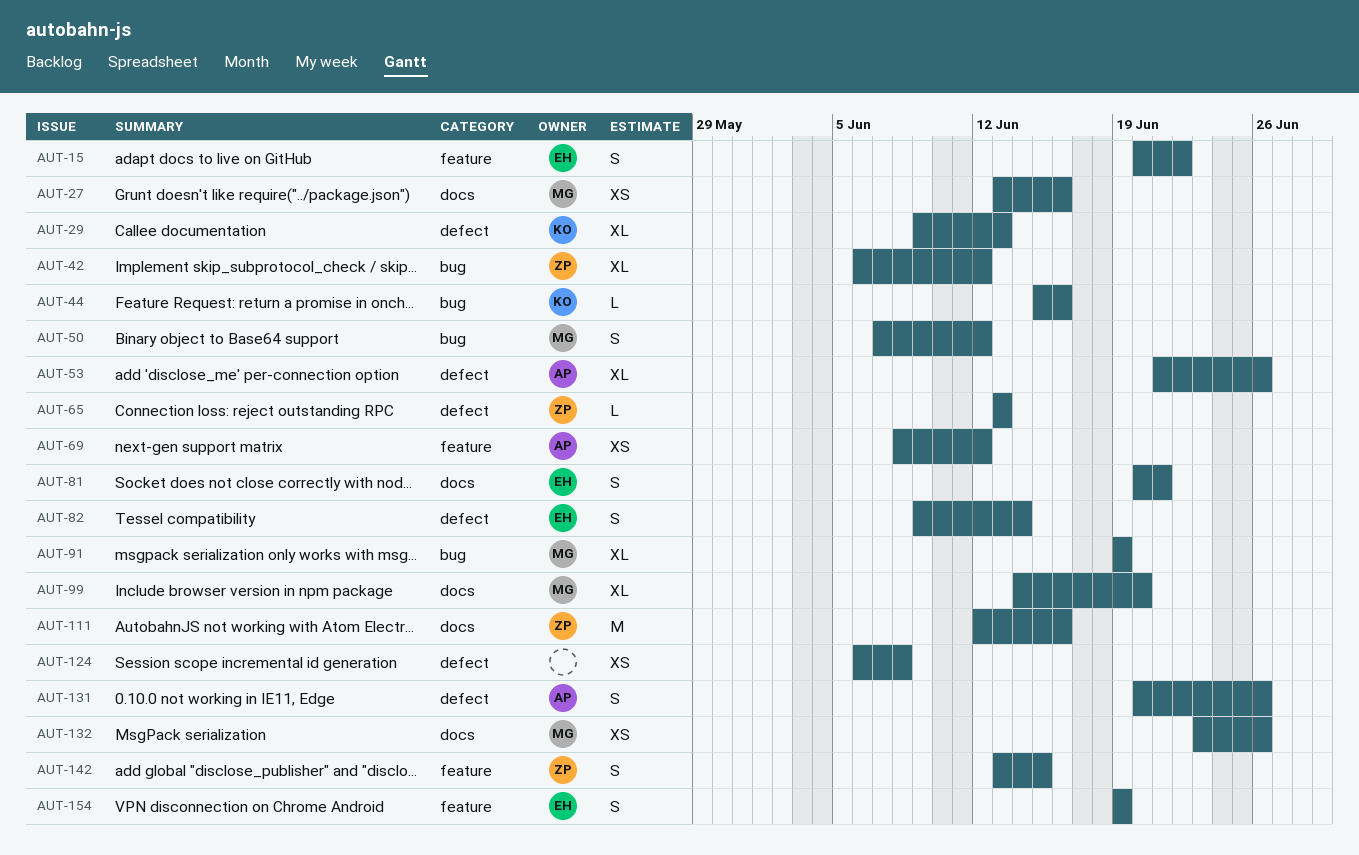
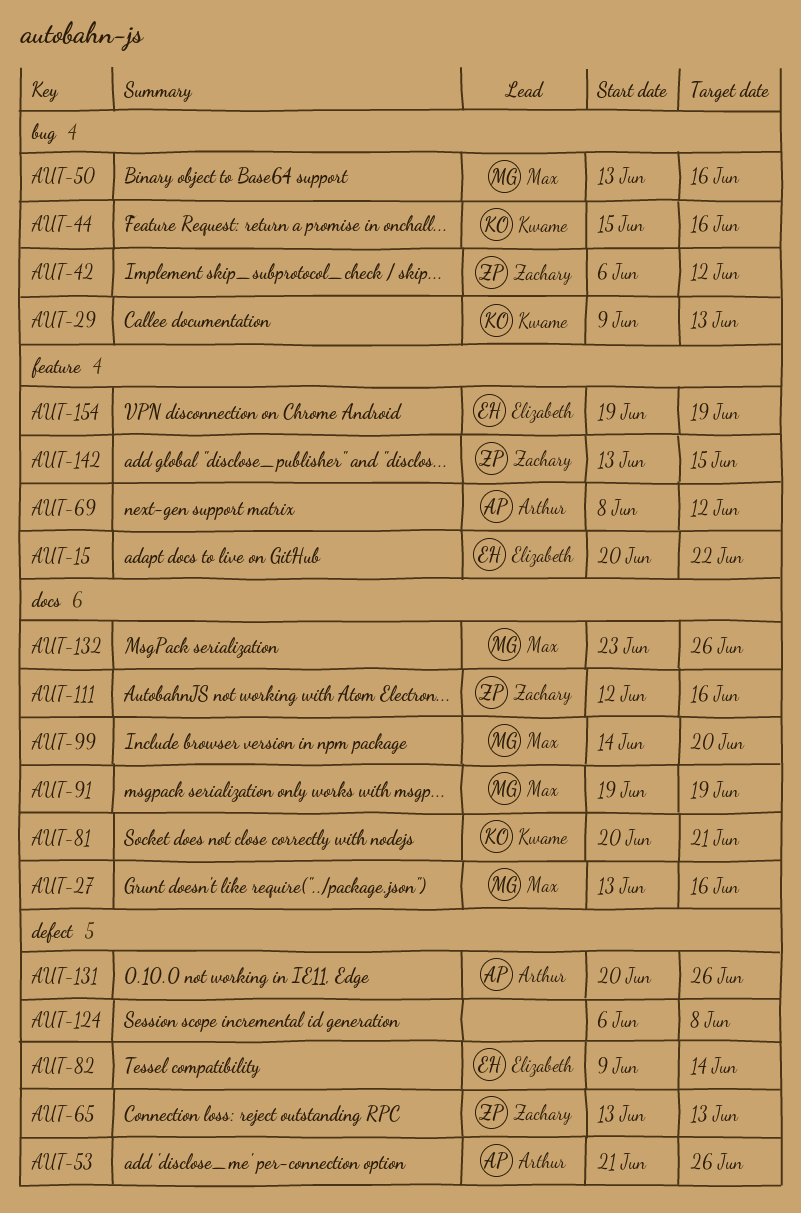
AUT-29, label: defect -> bug
AUT-50, start: Jun 7 -> Jun 13
AUT-50, due: Jun 12 -> Jun 16
AUT-81, owner: Elizabeth -> Kwame
AUT-91, label: bug -> docs

